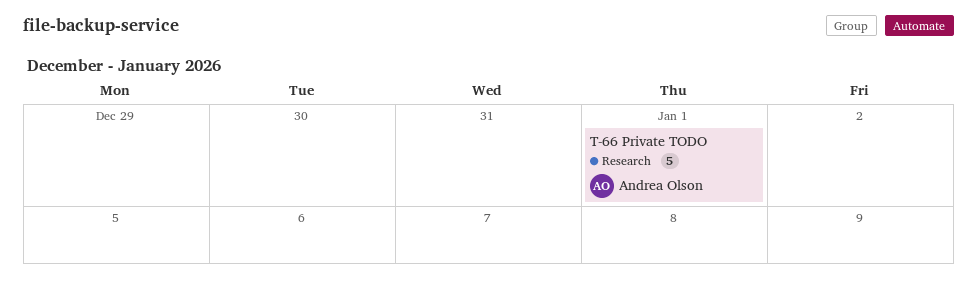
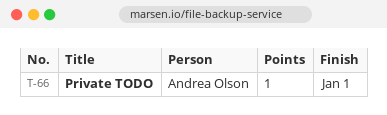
T-66, estimate: 5 -> 1

